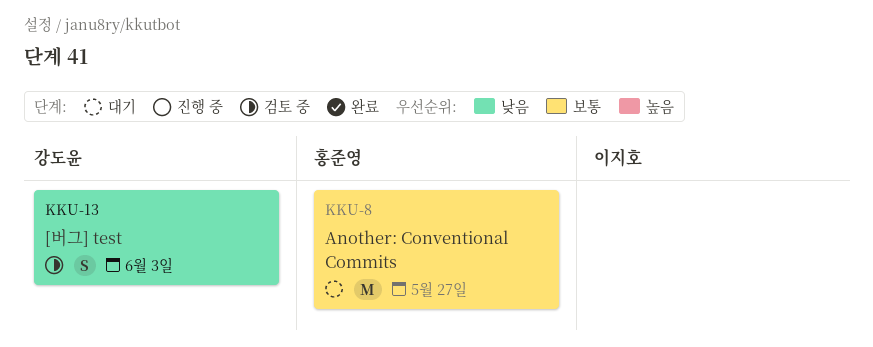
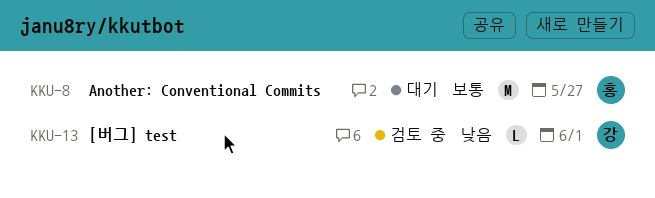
KKU-13, estimate: S -> L
KKU-13, due: Jun 3 -> Jun 1

